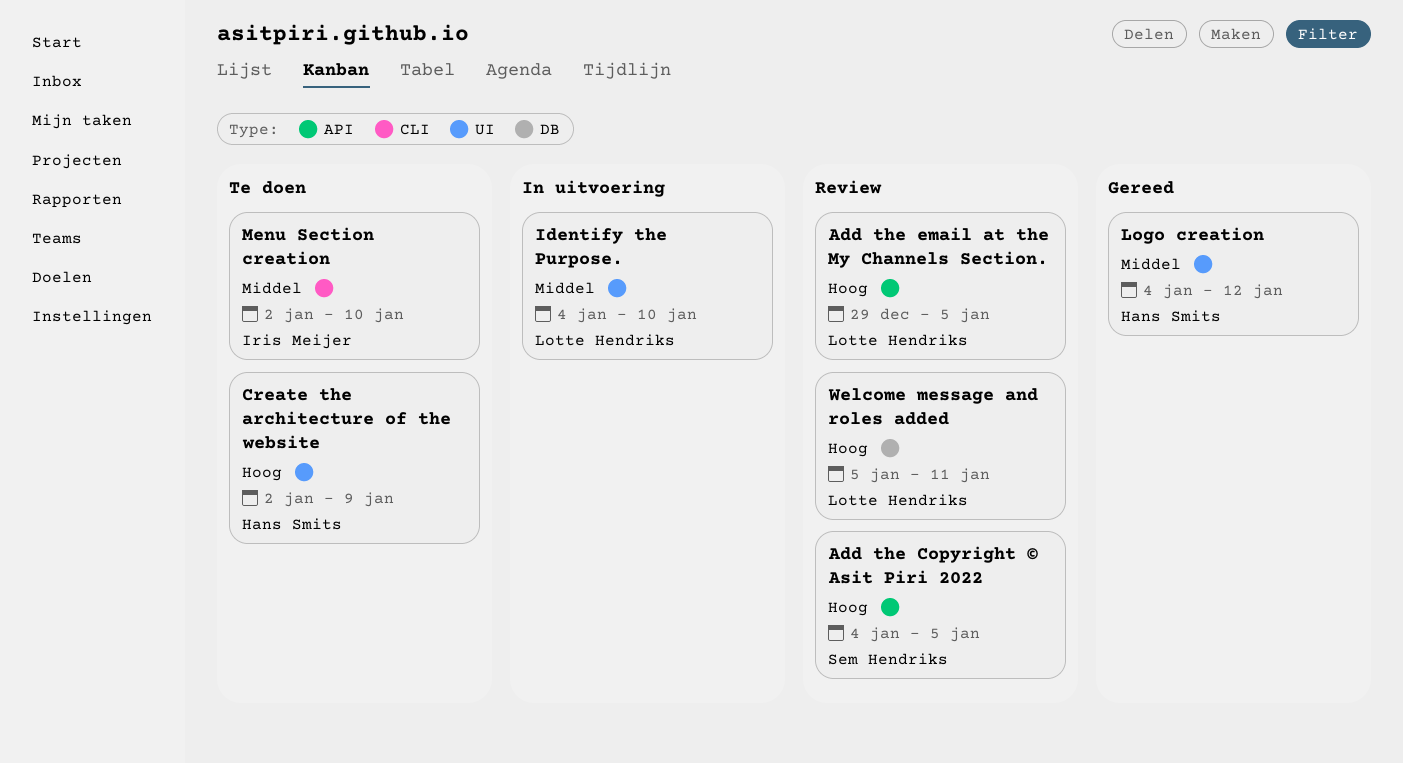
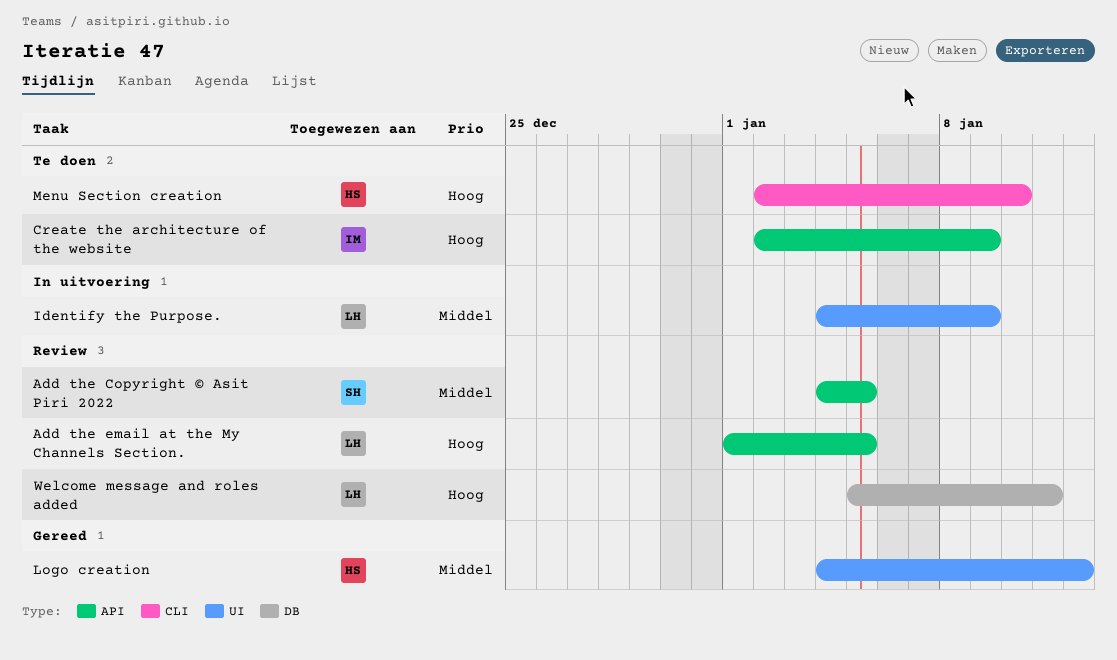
Add the Copyright © Asit Piri 2022, priority: Hoog -> Middel
Add the email at the My Channels Section., start: Dec 29 -> Jan 1
Create the architecture of the website, owner: Hans Smits -> Iris Meijer
Create the architecture of the website, label: UI -> API
Identify the Purpose., due: Jan 10 -> Jan 9
Menu Section creation, owner: Iris Meijer -> Hans Smits
Menu Section creation, priority: Middel -> Hoog

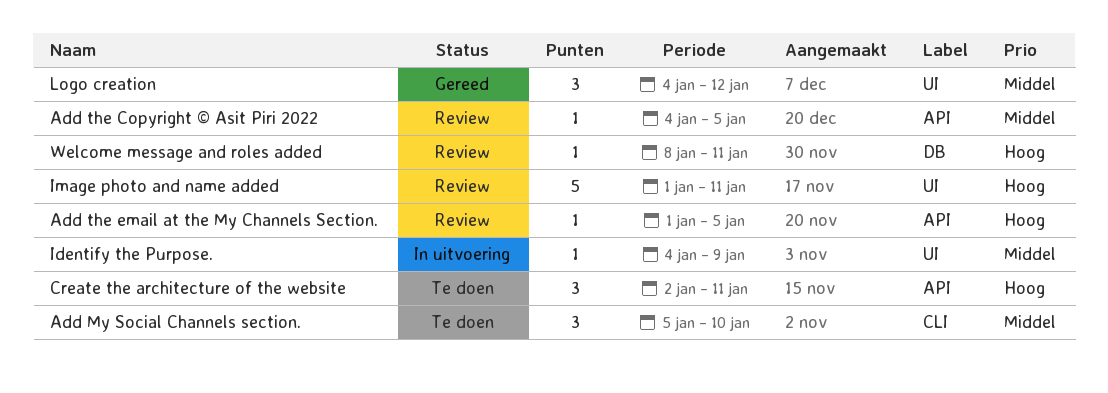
Add My Social Channels section.: none -> present
Create the architecture of the website, due: Jan 9 -> Jan 11
Image photo and name added: none -> present
Menu Section creation: present -> none
Welcome message and roles added, start: Jan 5 -> Jan 8

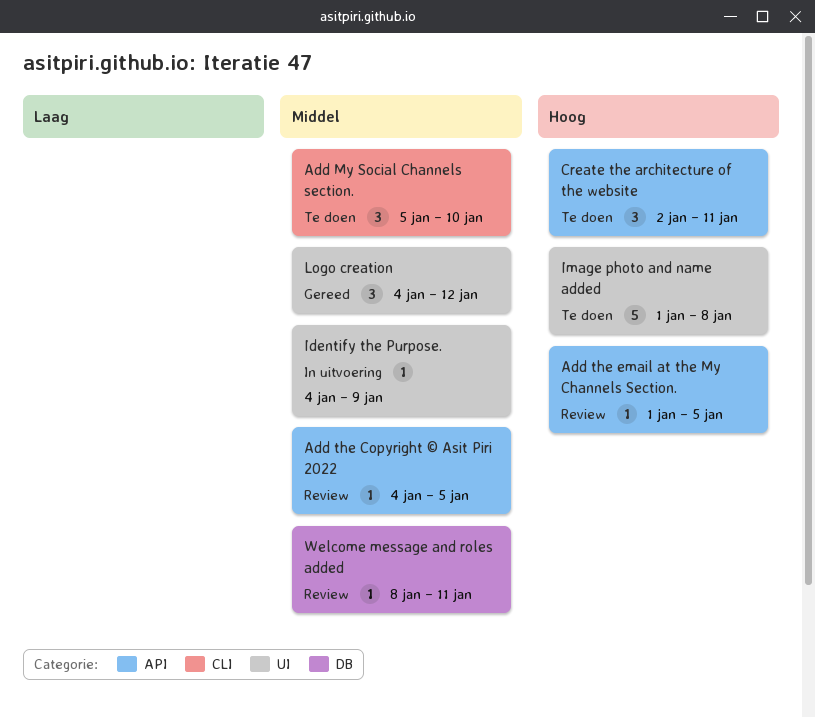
Image photo and name added, status: Review -> Te doen
Image photo and name added, due: Jan 11 -> Jan 8
Welcome message and roles added, priority: Hoog -> Middel

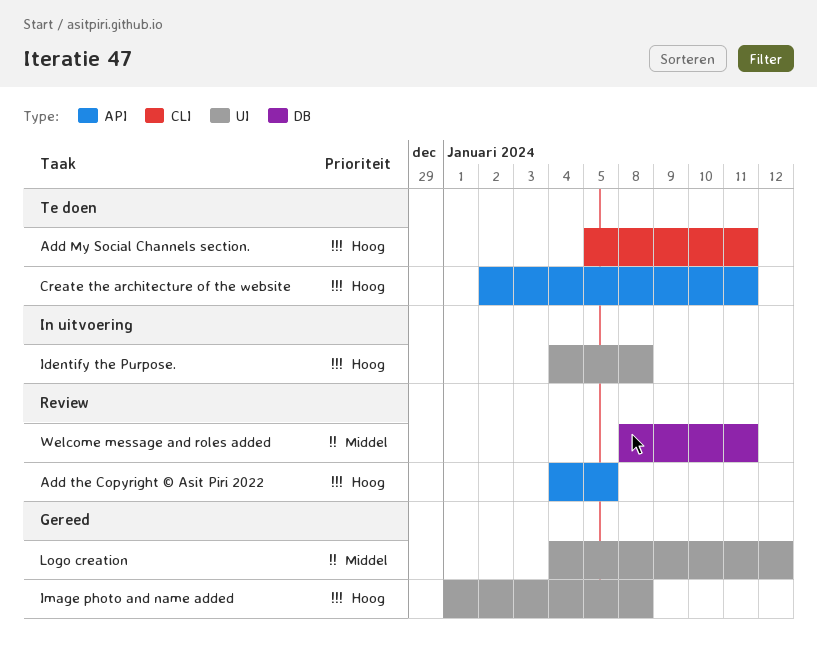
Add My Social Channels section., priority: Middel -> Hoog
Add My Social Channels section., due: Jan 10 -> Jan 11
Add the Copyright © Asit Piri 2022, priority: Middel -> Hoog
Add the email at the My Channels Section.: present -> none
Identify the Purpose., priority: Middel -> Hoog
Identify the Purpose., due: Jan 9 -> Jan 8
Image photo and name added, status: Te doen -> Gereed

